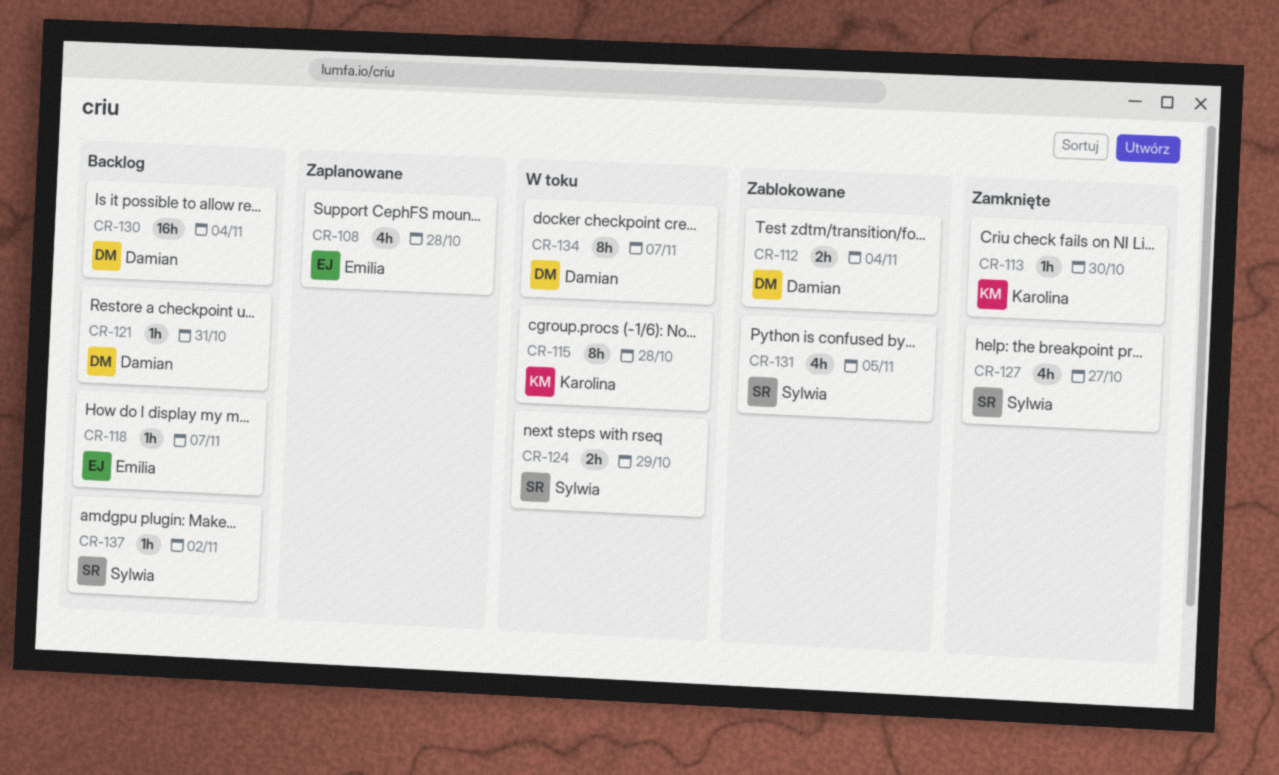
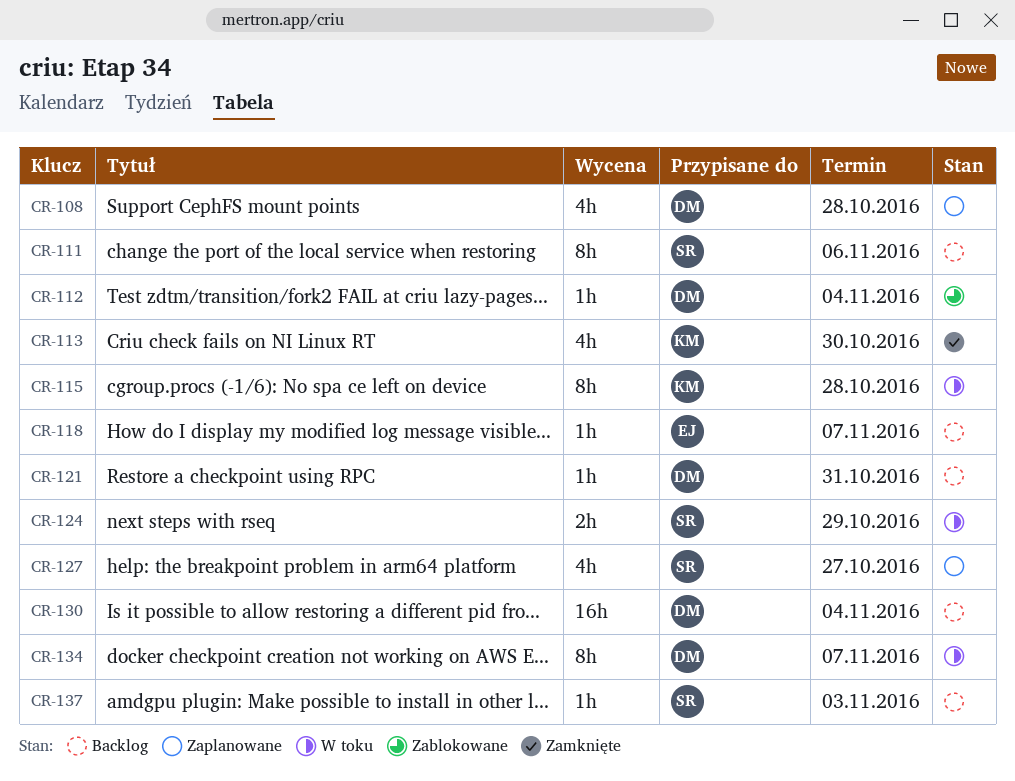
CR-108, owner: Emilia -> Damian
CR-111: none -> present
CR-112, estimate: 2h -> 1h
CR-113, estimate: 1h -> 4h
CR-127, status: Zamknięte -> Zaplanowane
CR-131: present -> none
CR-137, due: Nov 2 -> Nov 3

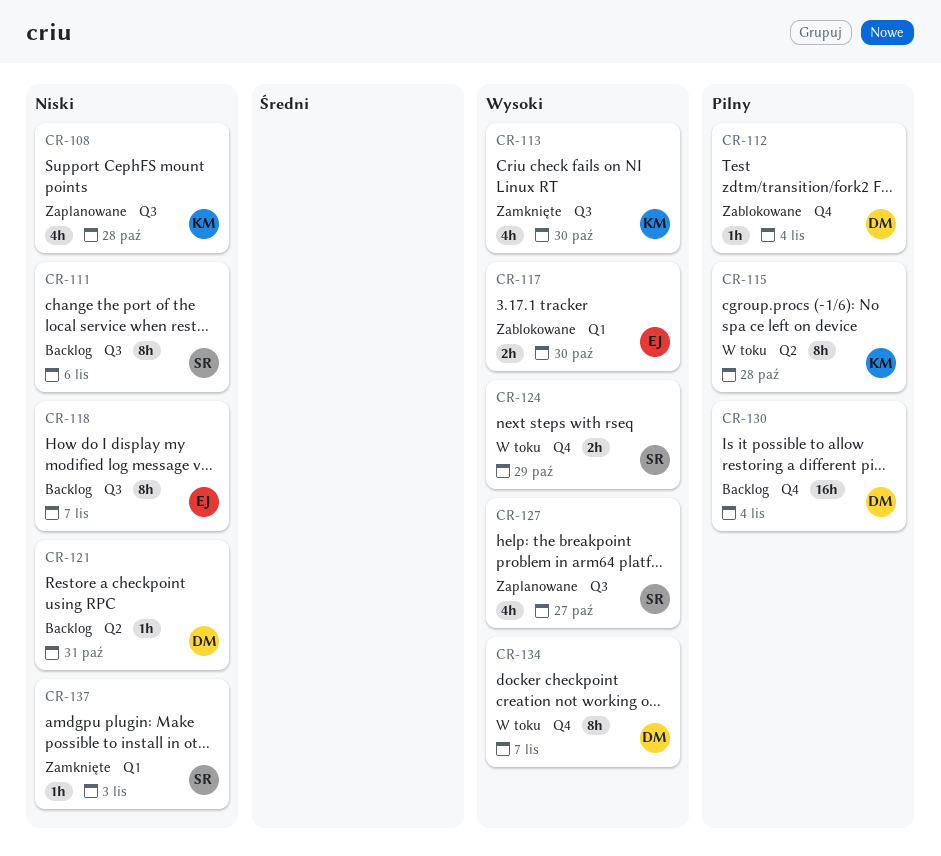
CR-108, owner: DM -> KM
CR-117: none -> present
CR-118, estimate: 1h -> 8h
CR-137, status: Backlog -> Zamknięte

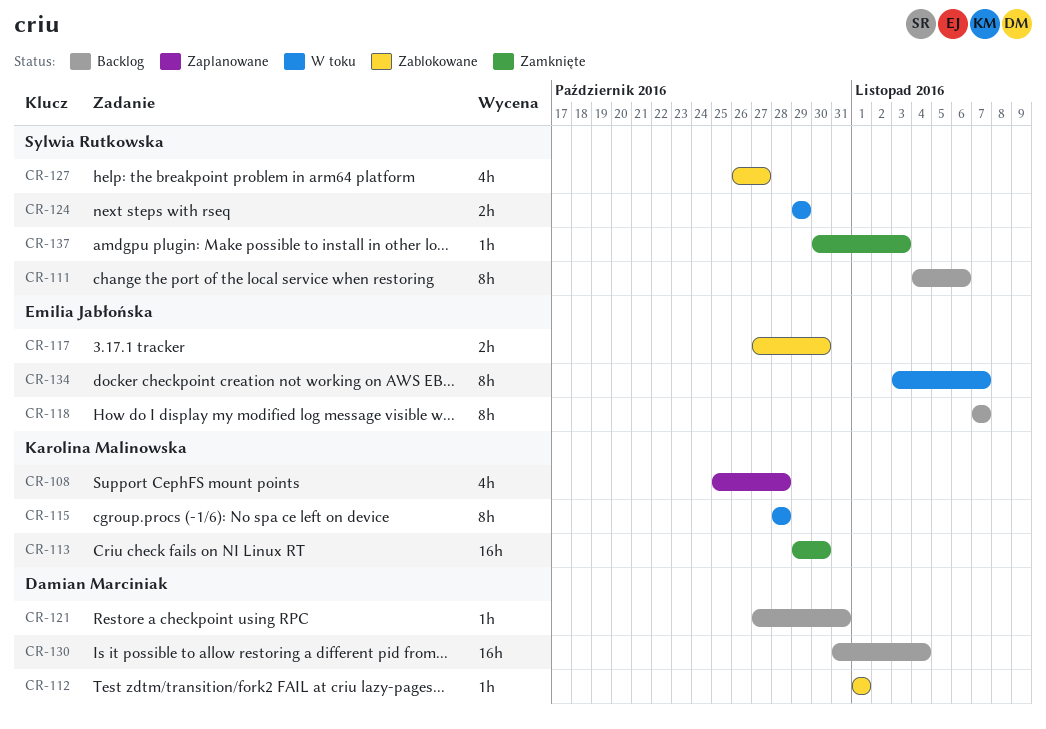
CR-112, due: Nov 4 -> Nov 1
CR-113, estimate: 4h -> 16h
CR-127, status: Zaplanowane -> Zablokowane
CR-134, owner: Damian Marciniak -> Emilia Jabłońska

